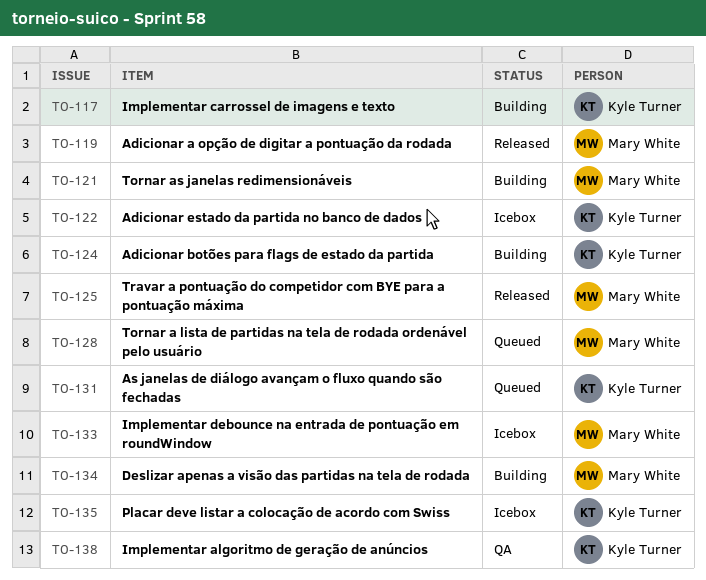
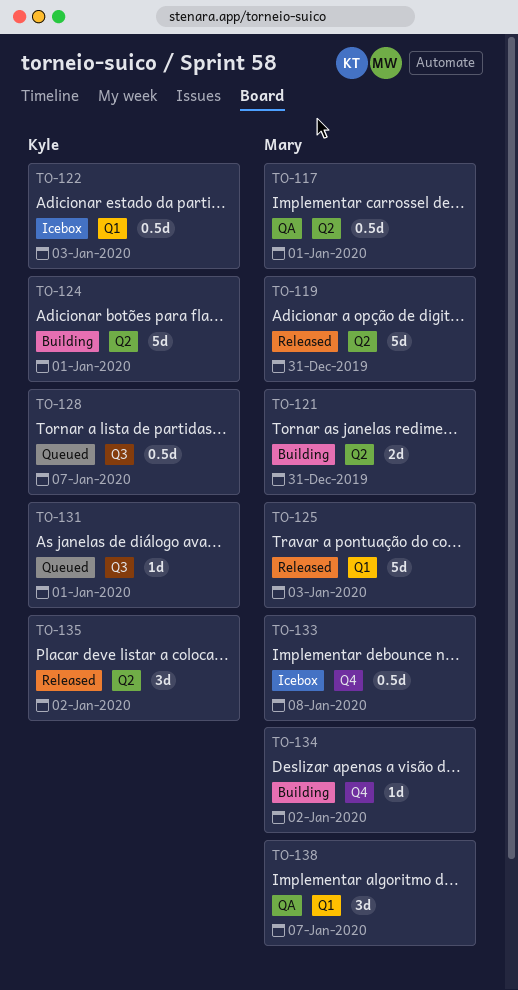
TO-117, status: Building -> QA
TO-117, owner: Kyle Turner -> Mary White
TO-128, owner: Mary White -> Kyle Turner
TO-135, status: Icebox -> Released
TO-138, owner: Kyle Turner -> Mary White

